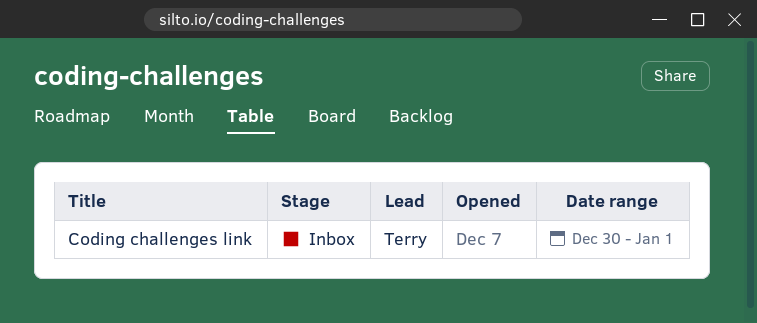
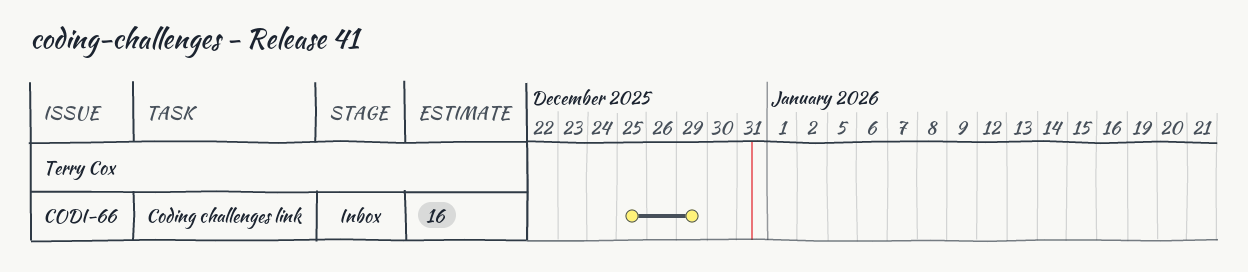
Coding challenges link, start: Dec 30 -> Dec 25
Coding challenges link, due: Jan 1 -> Dec 29

